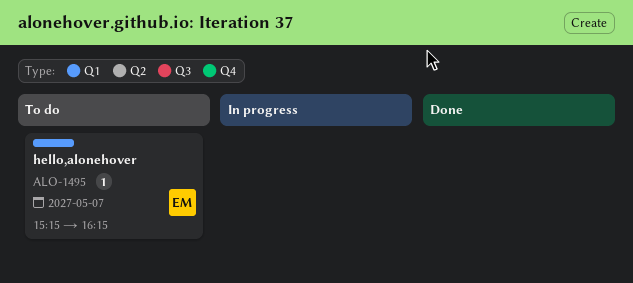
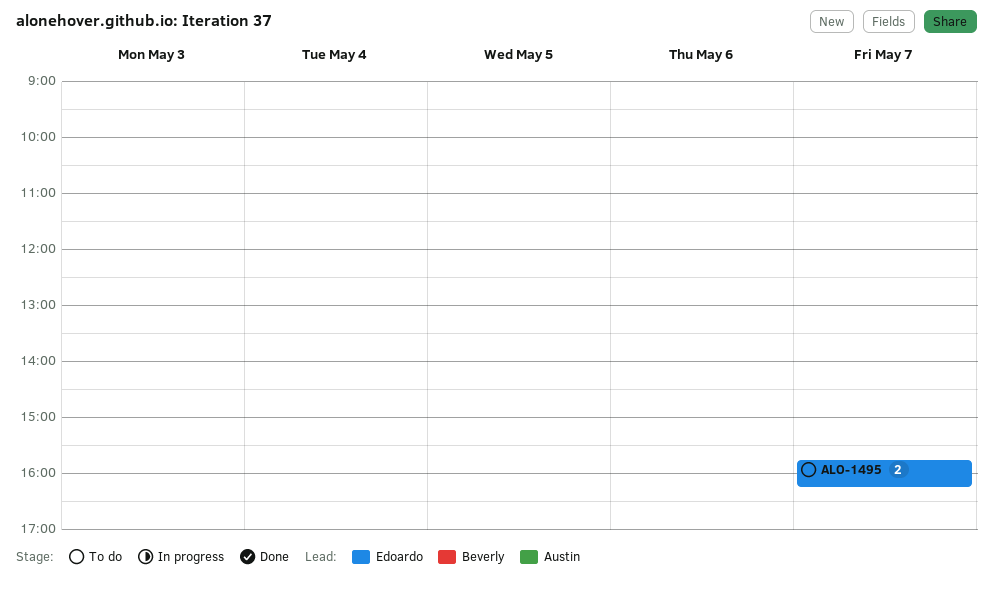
ALO-1495, estimate: 1 -> 2
ALO-1495, begins: 15:15 -> 15:45

